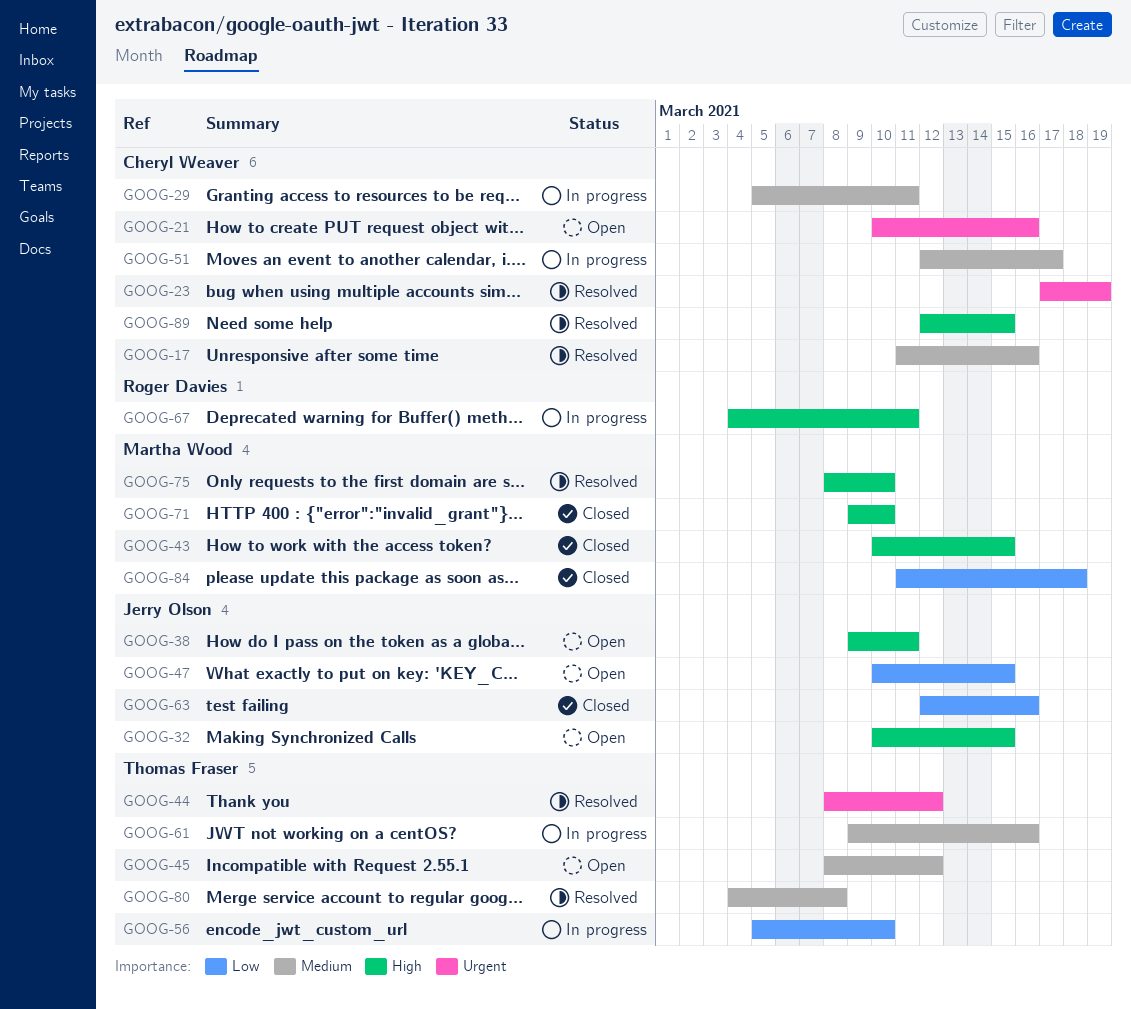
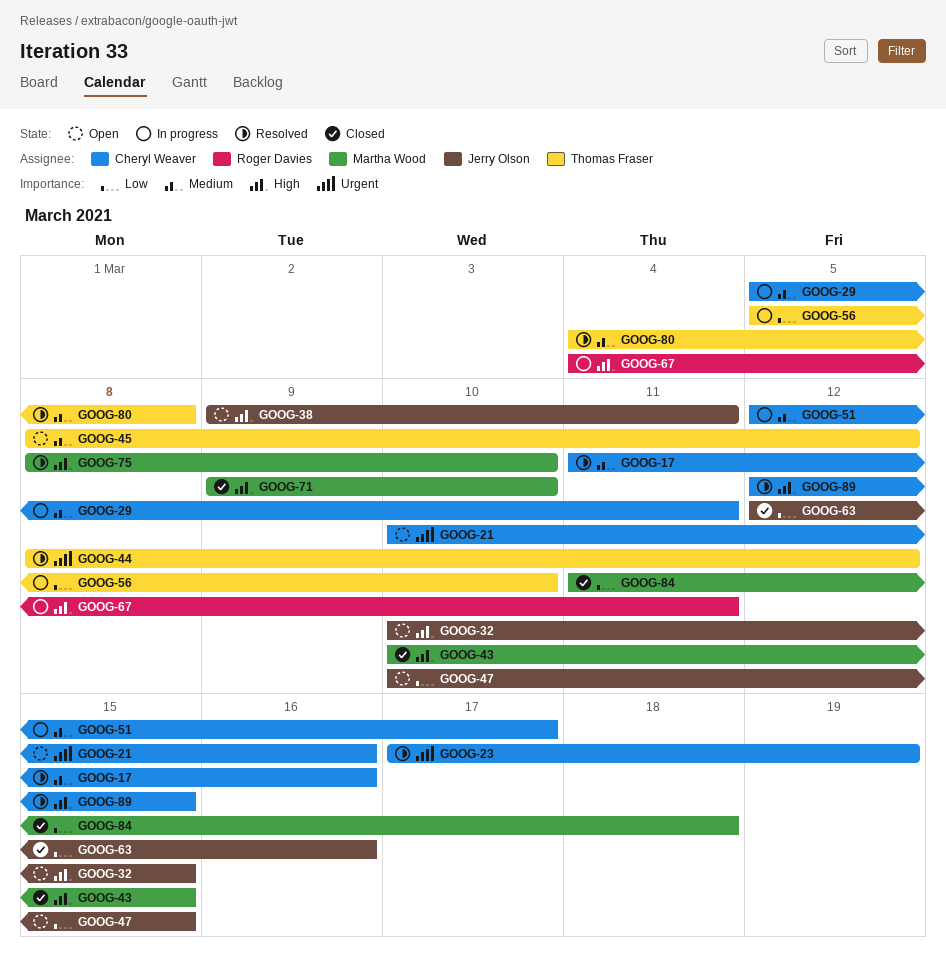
GOOG-61: present -> none

